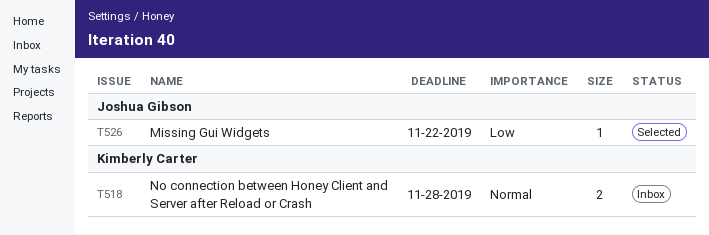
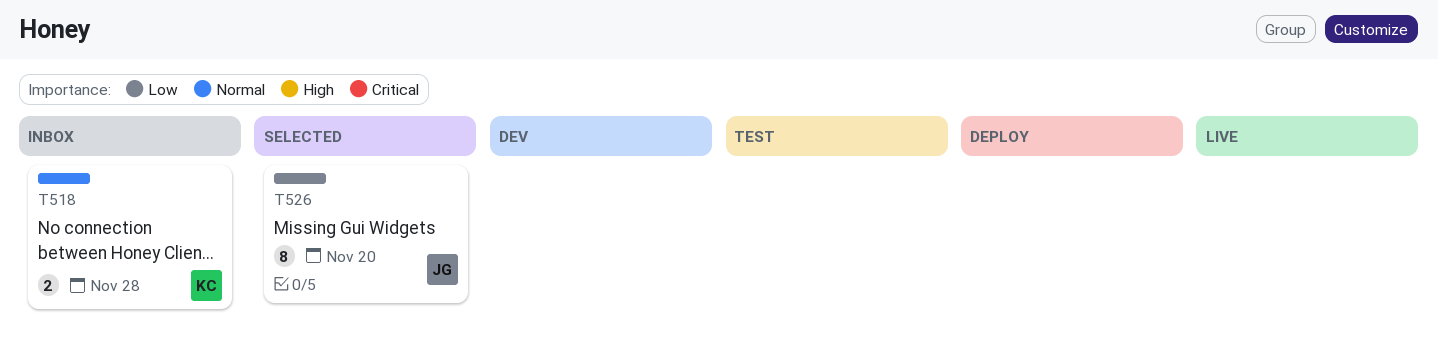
T526, estimate: 1 -> 8
T526, due: Nov 22 -> Nov 20

